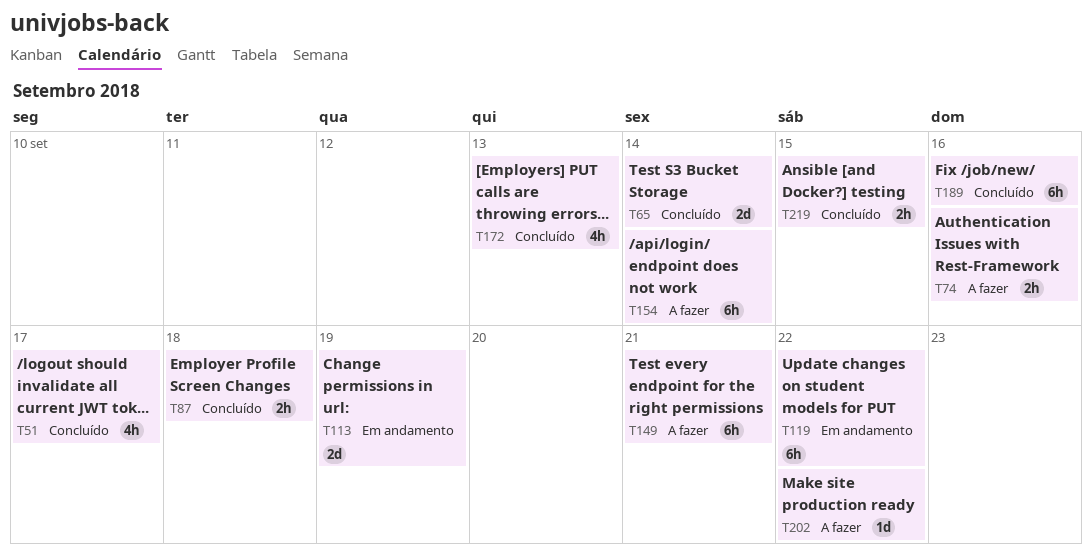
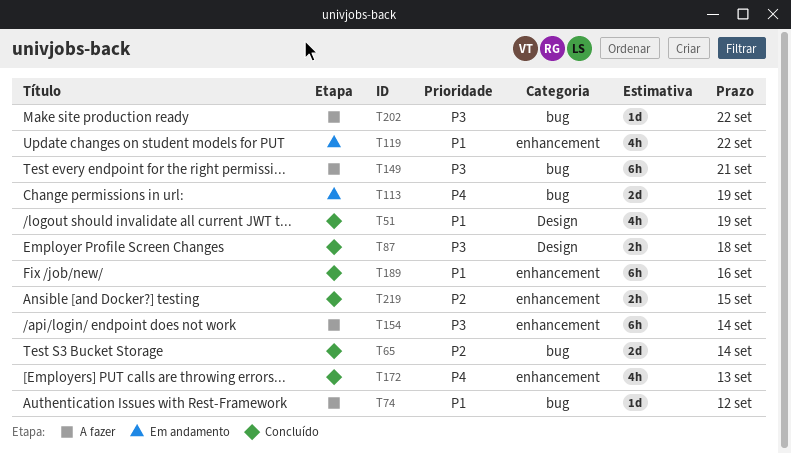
T51, due: Sep 17 -> Sep 19
T74, estimate: 2h -> 1d
T74, due: Sep 16 -> Sep 12
T119, estimate: 6h -> 4h

